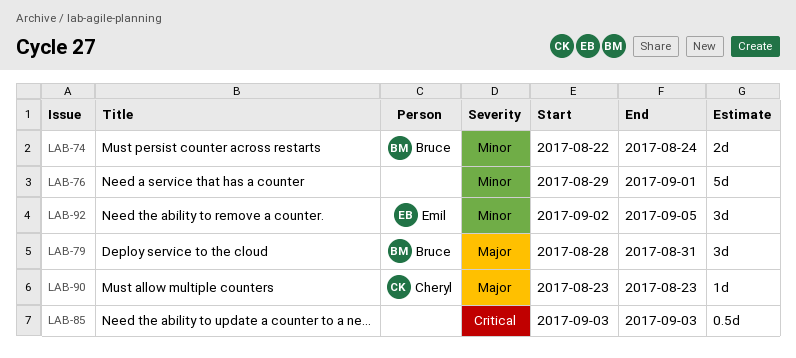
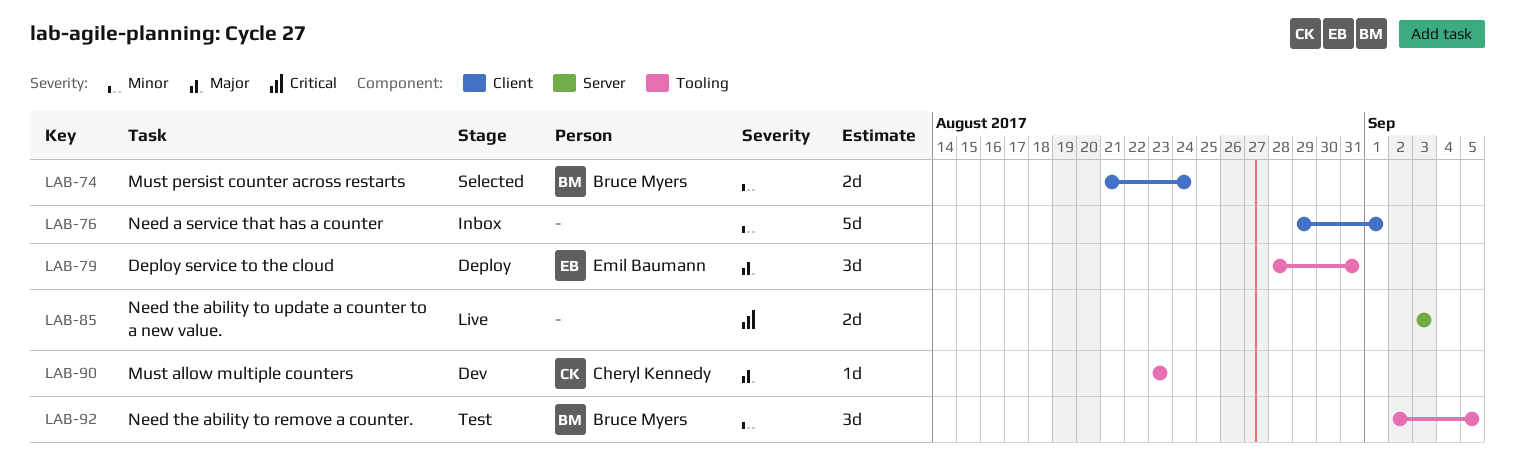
LAB-74, start: Aug 22 -> Aug 21
LAB-79, owner: Bruce Myers -> Emil Baumann
LAB-85, estimate: 0.5d -> 2d
LAB-92, owner: Emil Baumann -> Bruce Myers

